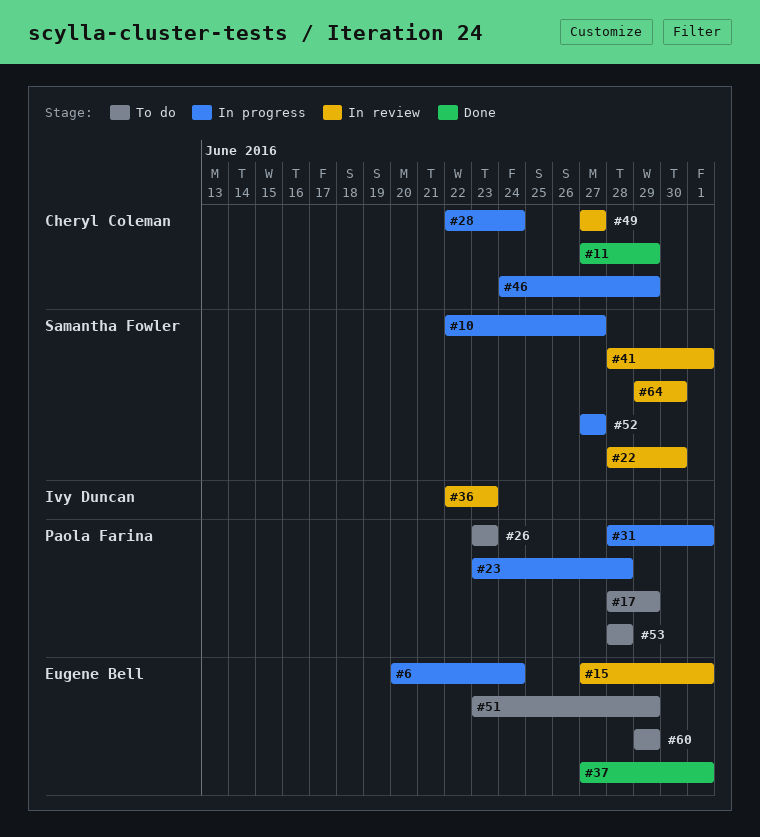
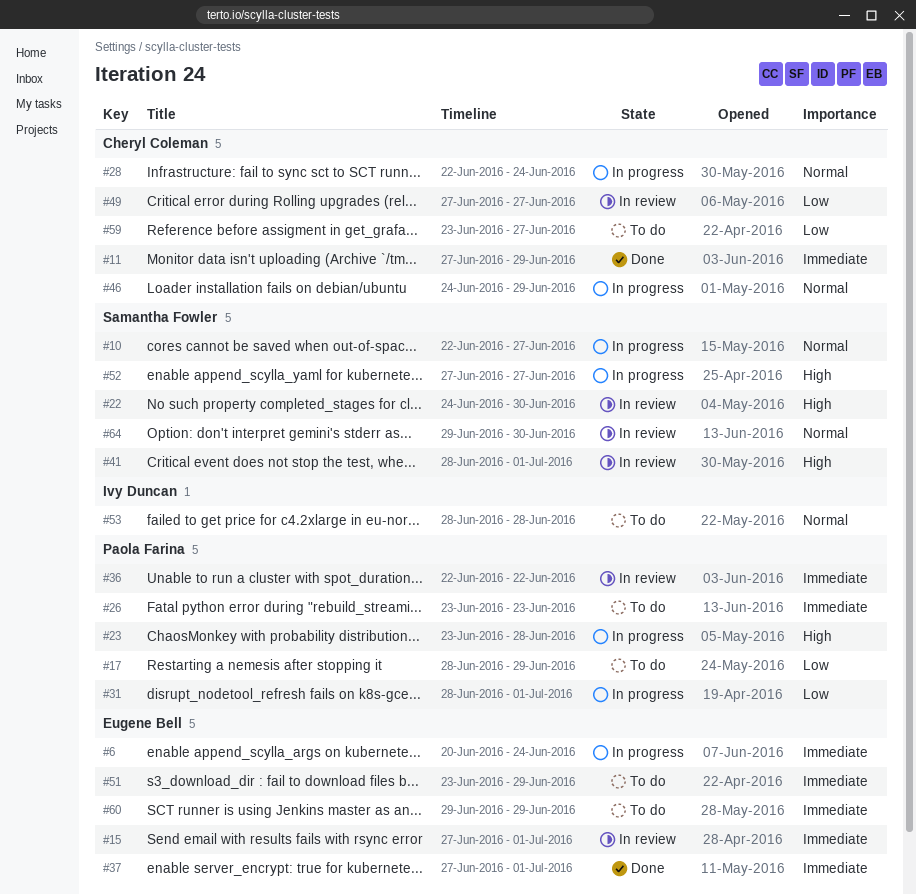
#22, start: Jun 28 -> Jun 24
#36, owner: Ivy Duncan -> Paola Farina
#36, due: Jun 23 -> Jun 22
#53, owner: Paola Farina -> Ivy Duncan
#59: none -> present

